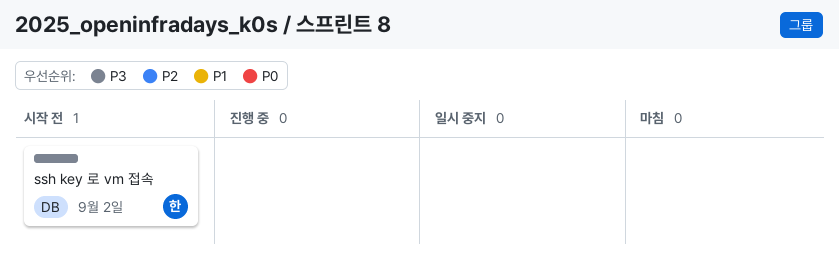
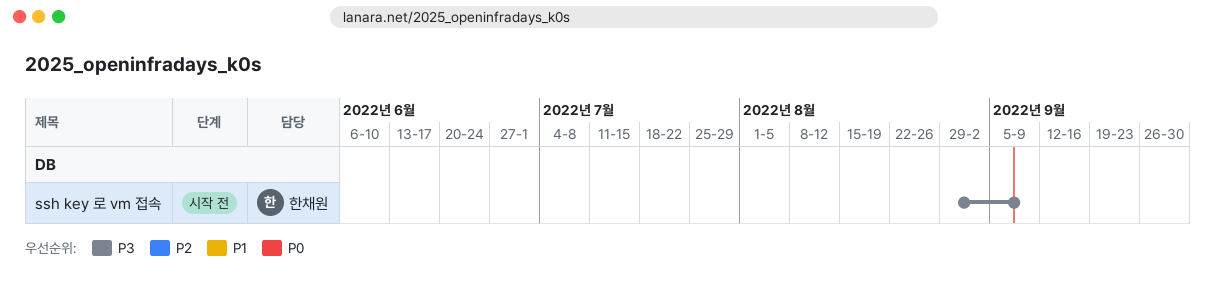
ssh key 로 vm 접속, due: Sep 2 -> Sep 9

